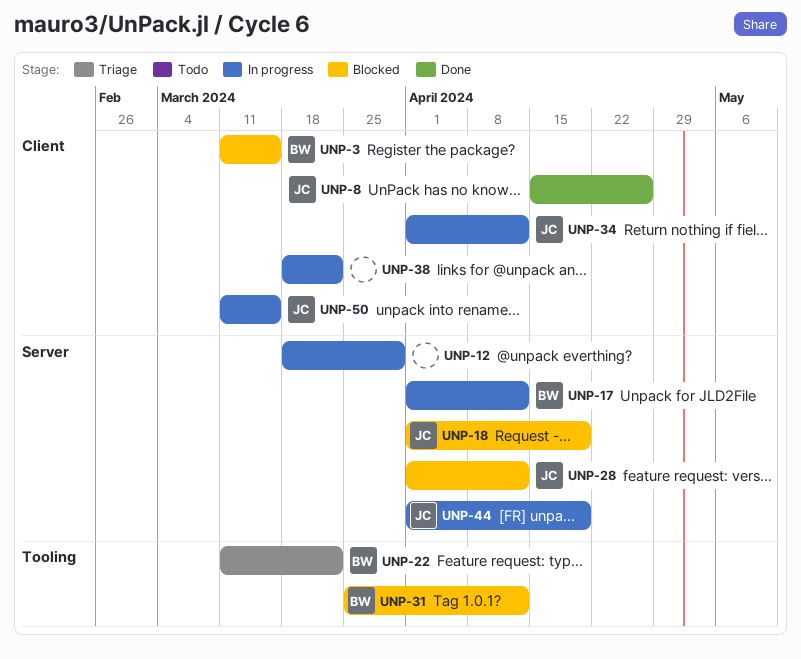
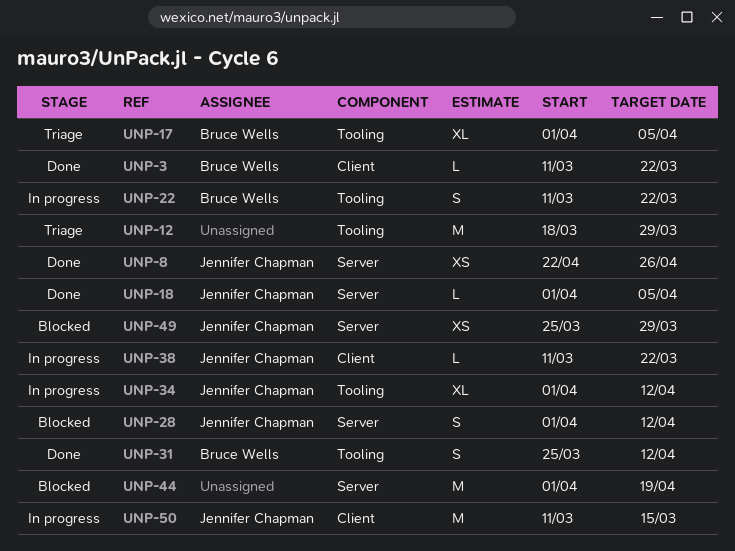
UNP-3, status: Blocked -> Done
UNP-3, due: Mar 15 -> Mar 22
UNP-8, label: Client -> Server
UNP-8, start: Apr 15 -> Apr 22
UNP-12, status: In progress -> Triage
UNP-12, label: Server -> Tooling
UNP-17, status: In progress -> Triage
UNP-17, label: Server -> Tooling
UNP-17, due: Apr 12 -> Apr 5
UNP-18, status: Blocked -> Done
UNP-18, due: Apr 19 -> Apr 5
UNP-22, status: Triage -> In progress
UNP-31, status: Blocked -> Done
UNP-34, label: Client -> Tooling
UNP-38, owner: none -> Jennifer Chapman
UNP-38, start: Mar 18 -> Mar 11
UNP-44, status: In progress -> Blocked
UNP-44, owner: Jennifer Chapman -> none
UNP-49: none -> present

